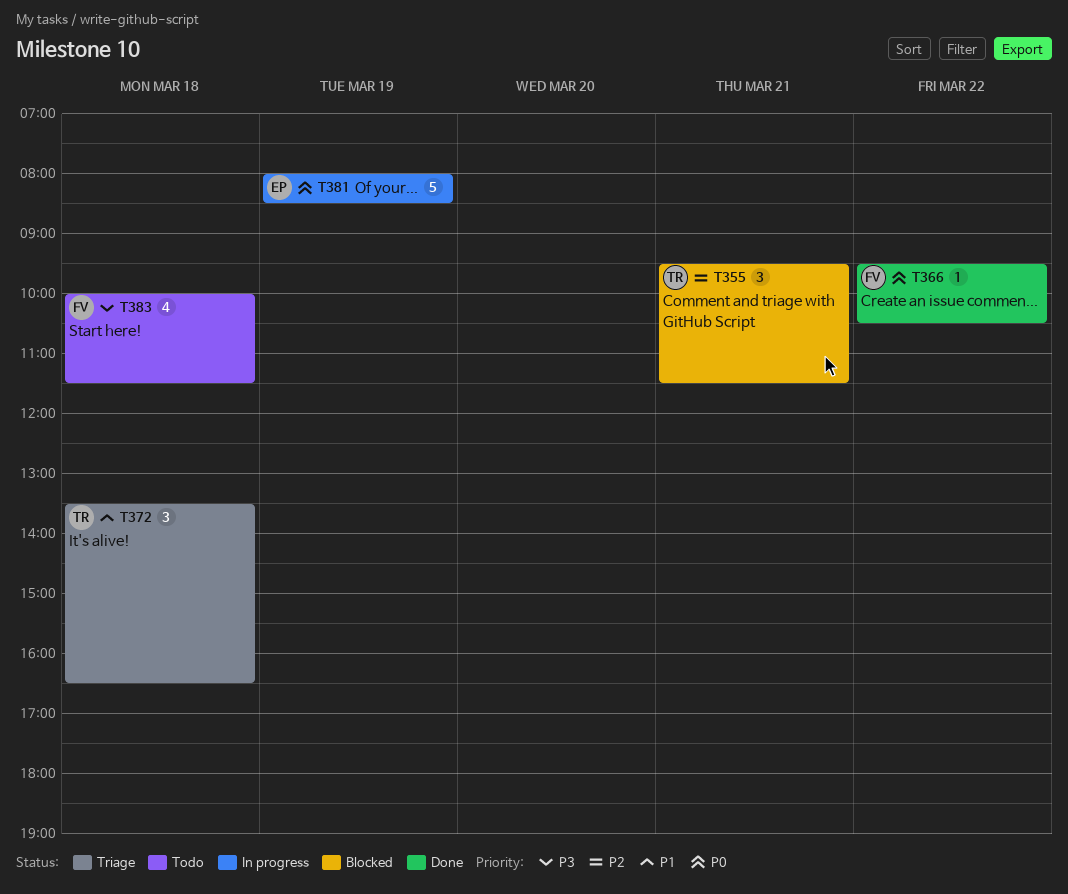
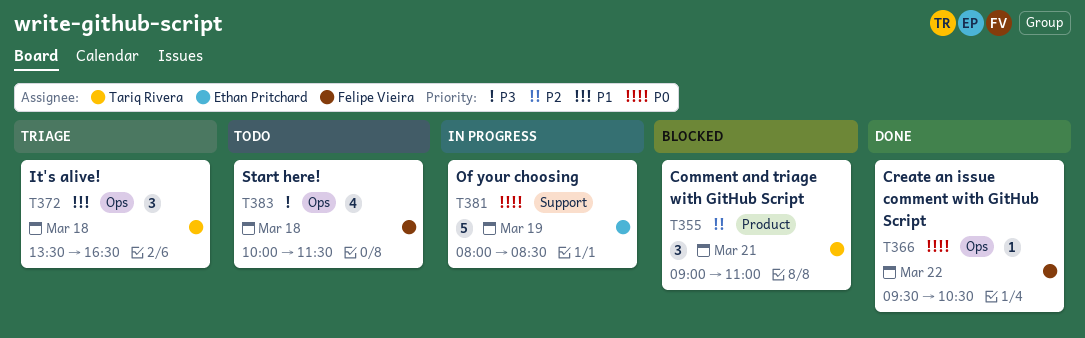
T355, begins: 09:30 -> 09:00
T355, ends: 11:30 -> 11:00

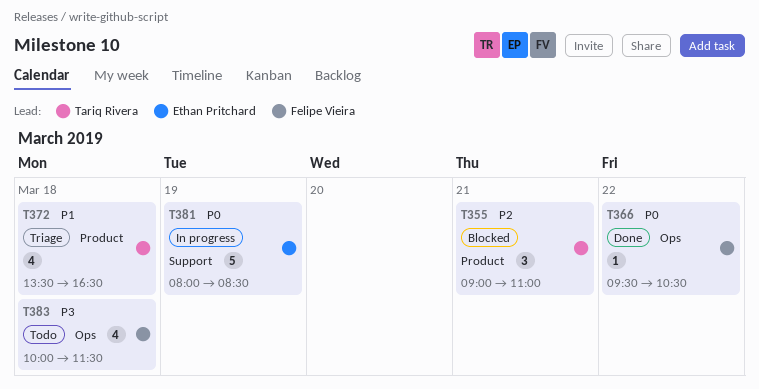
T372, label: Ops -> Product
T372, estimate: 3 -> 4

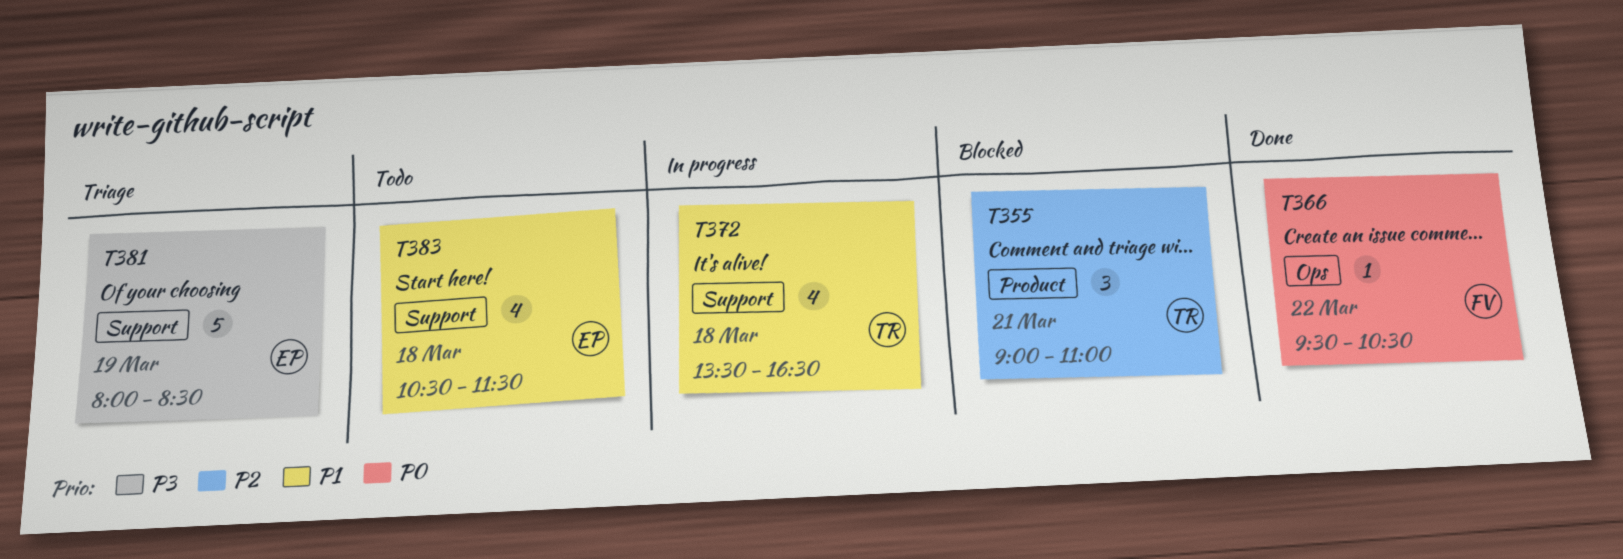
T372, status: Triage -> In progress
T372, label: Product -> Support
T381, status: In progress -> Triage
T381, priority: P0 -> P3
T383, owner: Felipe Vieira -> Ethan Pritchard
T383, priority: P3 -> P1
T383, label: Ops -> Support
T383, begins: 10:00 -> 10:30

